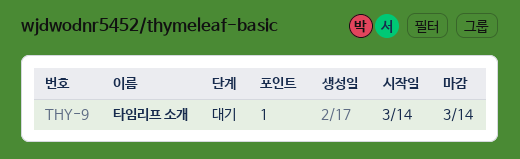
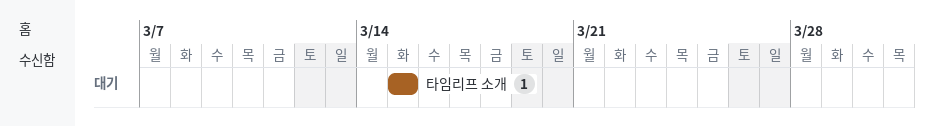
타임리프 소개, start: Mar 14 -> Mar 15
타임리프 소개, due: Mar 14 -> Mar 15

